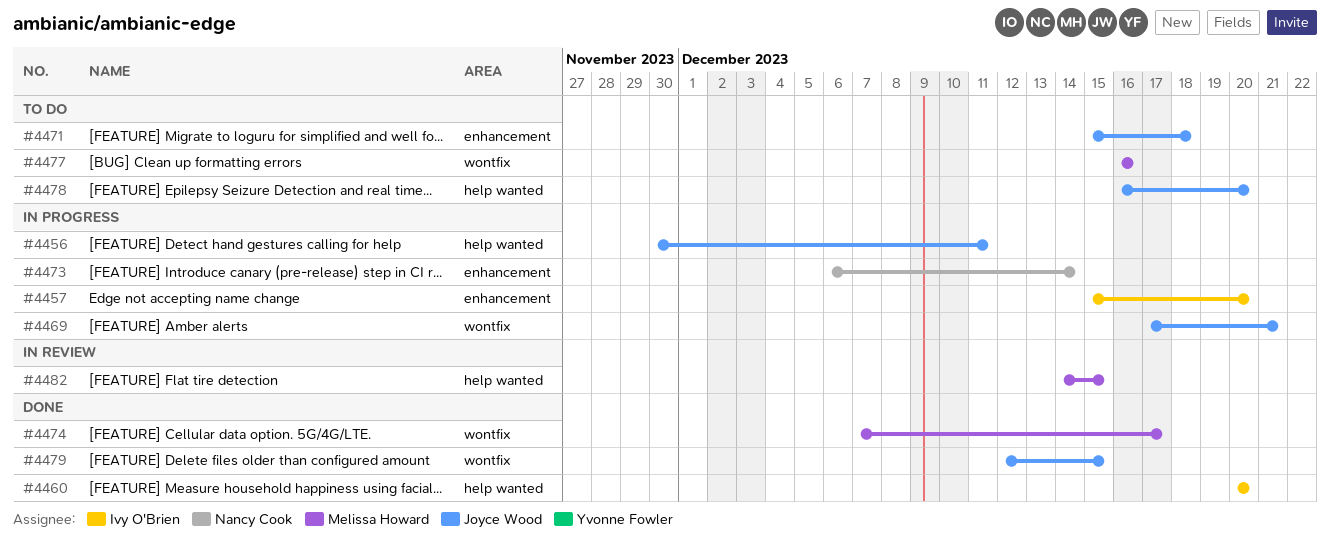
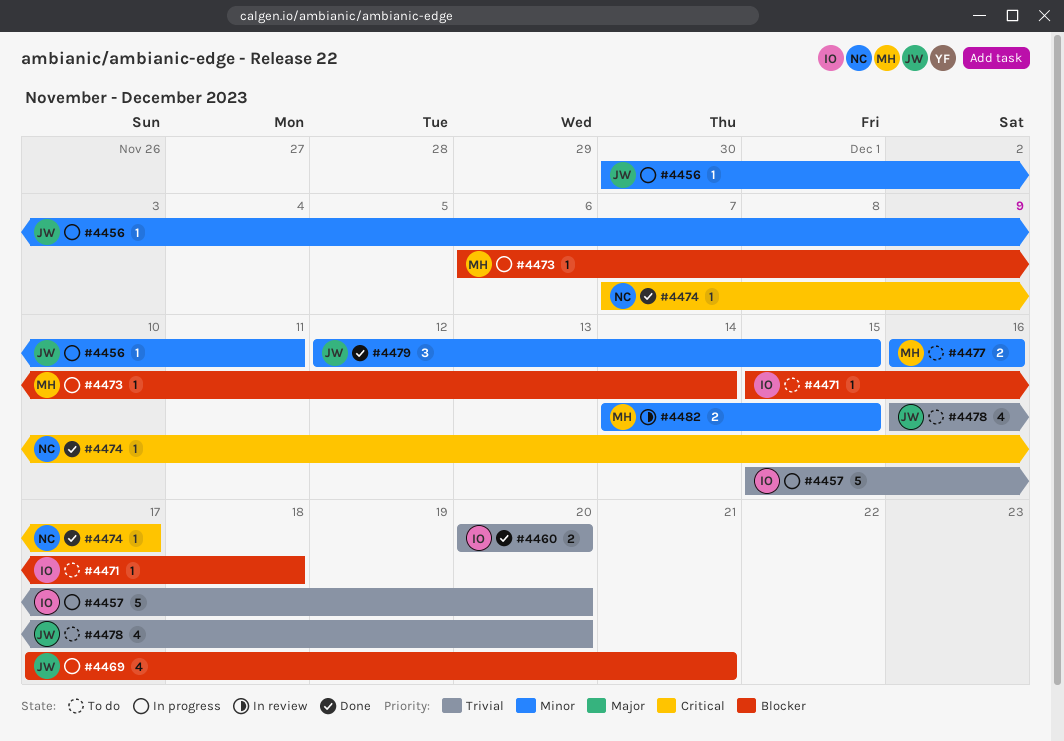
#4471, owner: Joyce Wood -> Ivy O'Brien
#4473, owner: Nancy Cook -> Melissa Howard
#4474, owner: Melissa Howard -> Nancy Cook

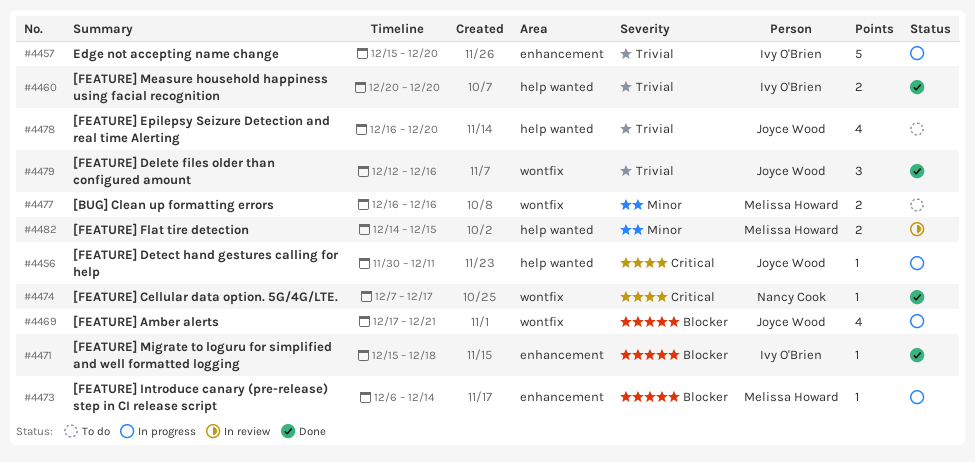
#4456, priority: Minor -> Critical
#4471, status: To do -> Done
#4479, priority: Minor -> Trivial
#4479, due: Dec 15 -> Dec 16

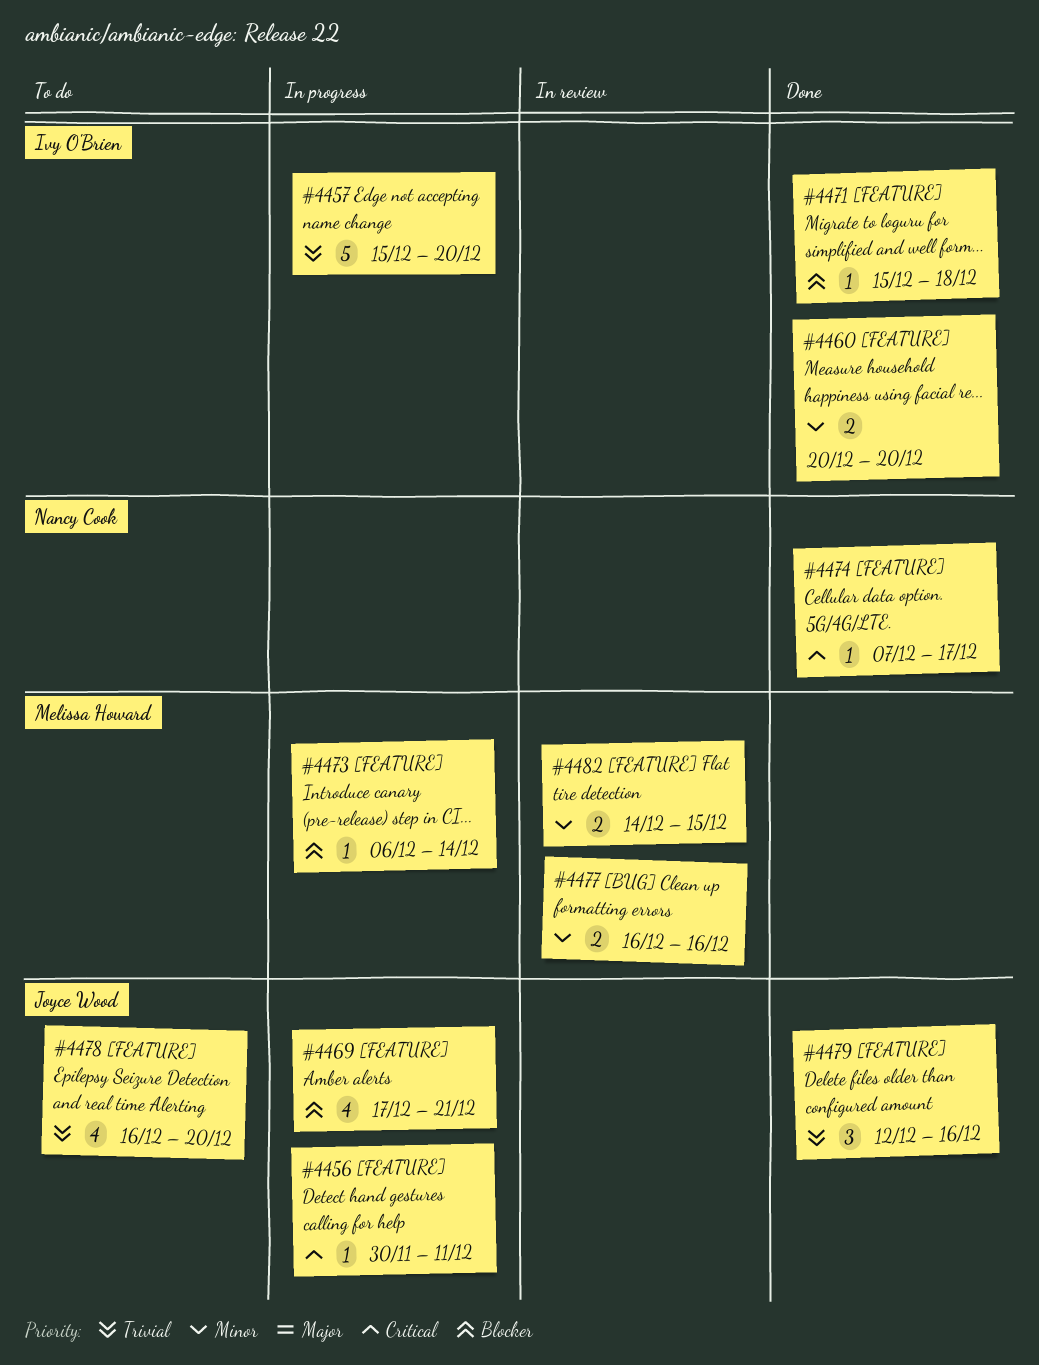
#4460, priority: Trivial -> Minor
#4477, status: To do -> In review

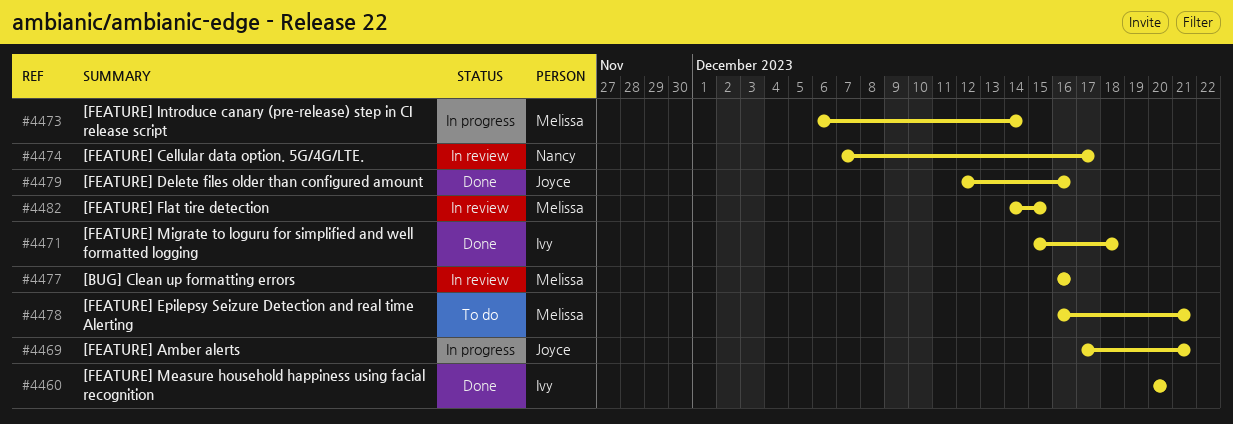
#4456: present -> none
#4457: present -> none
#4474, status: Done -> In review
#4478, owner: Joyce Wood -> Melissa Howard
#4478, due: Dec 20 -> Dec 21

